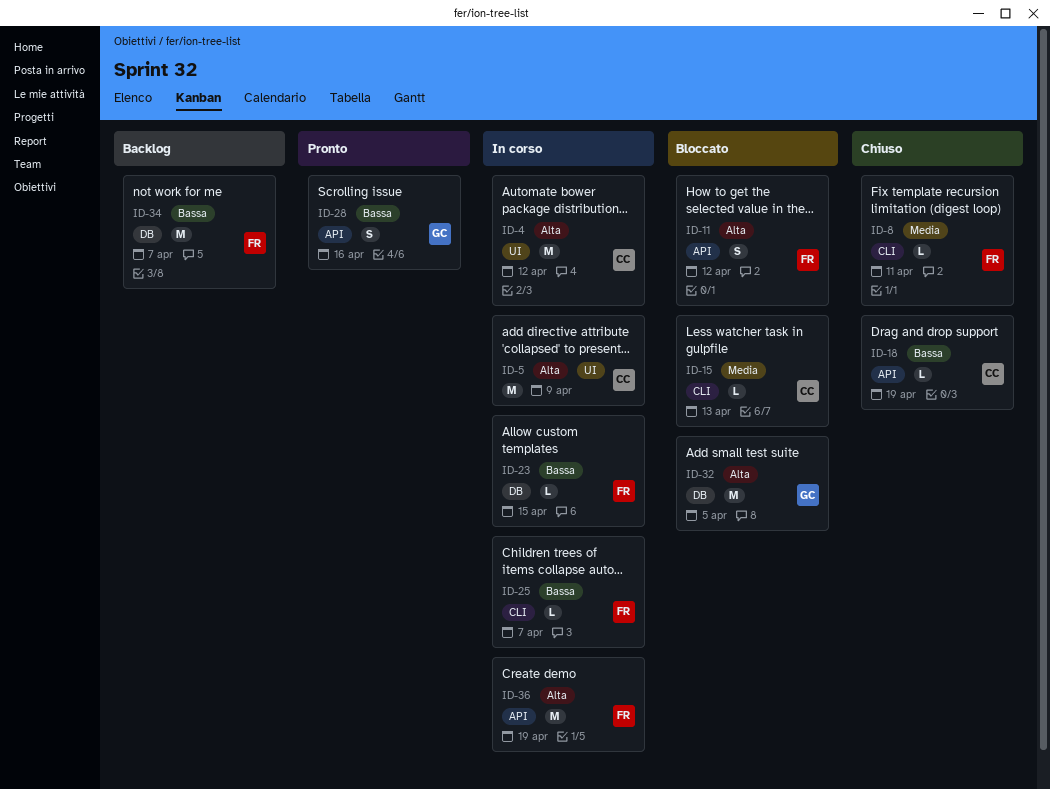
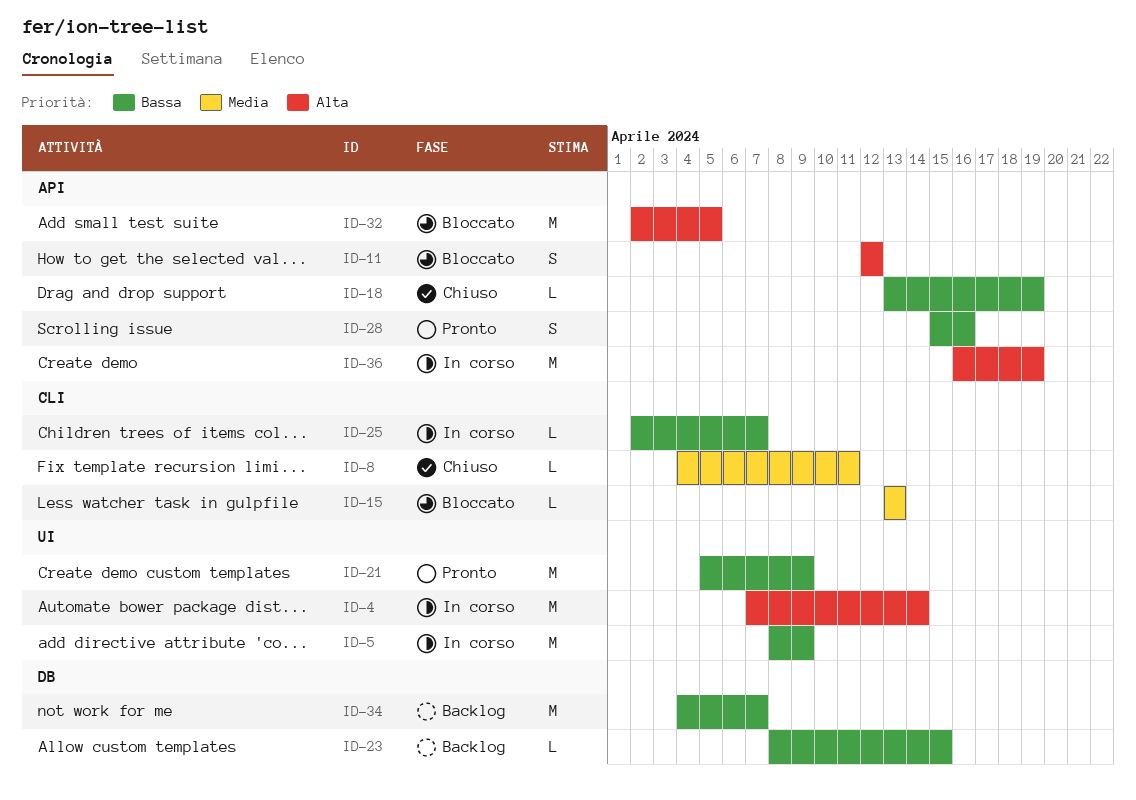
ID-4, due: Apr 12 -> Apr 14
ID-5, priority: Alta -> Bassa
ID-21: none -> present
ID-23, status: In corso -> Backlog
ID-32, label: DB -> API

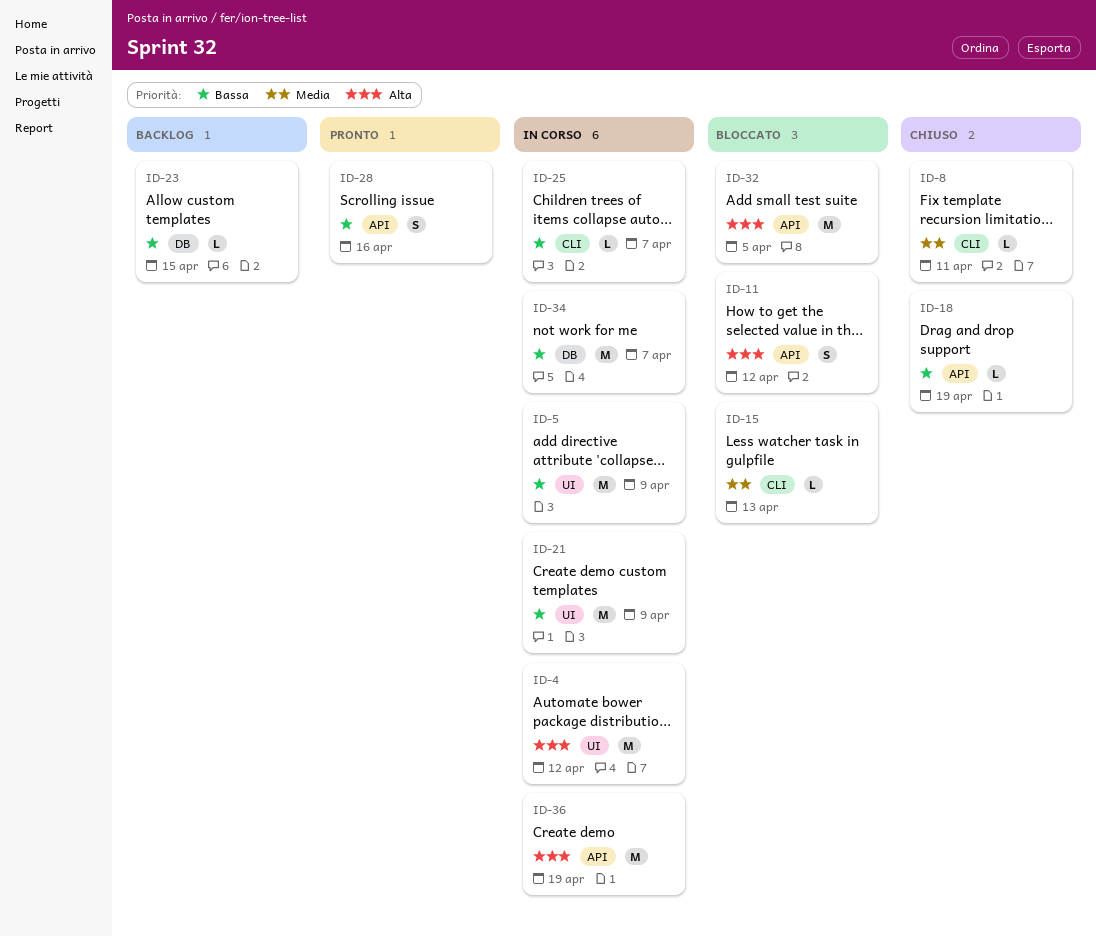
ID-4, due: Apr 14 -> Apr 12
ID-21, status: Pronto -> In corso
ID-34, status: Backlog -> In corso

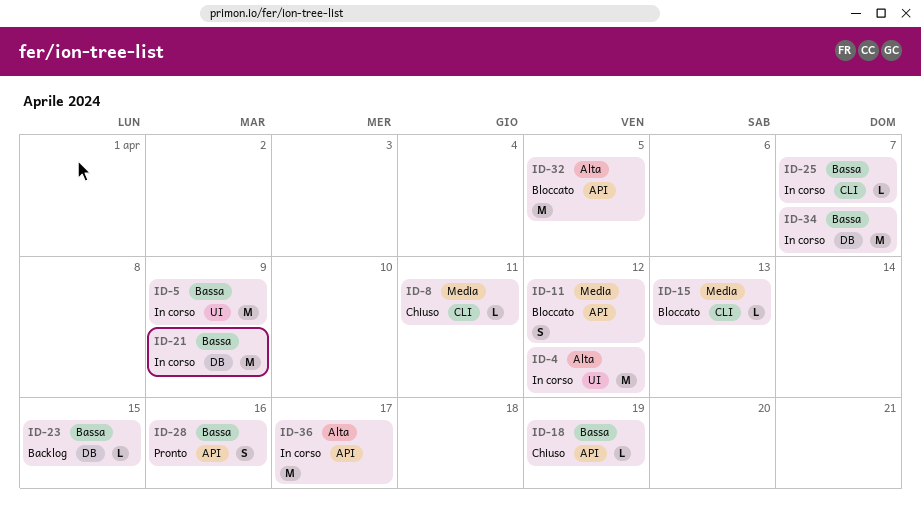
ID-11, priority: Alta -> Media
ID-21, label: UI -> DB
ID-36, due: Apr 19 -> Apr 17

